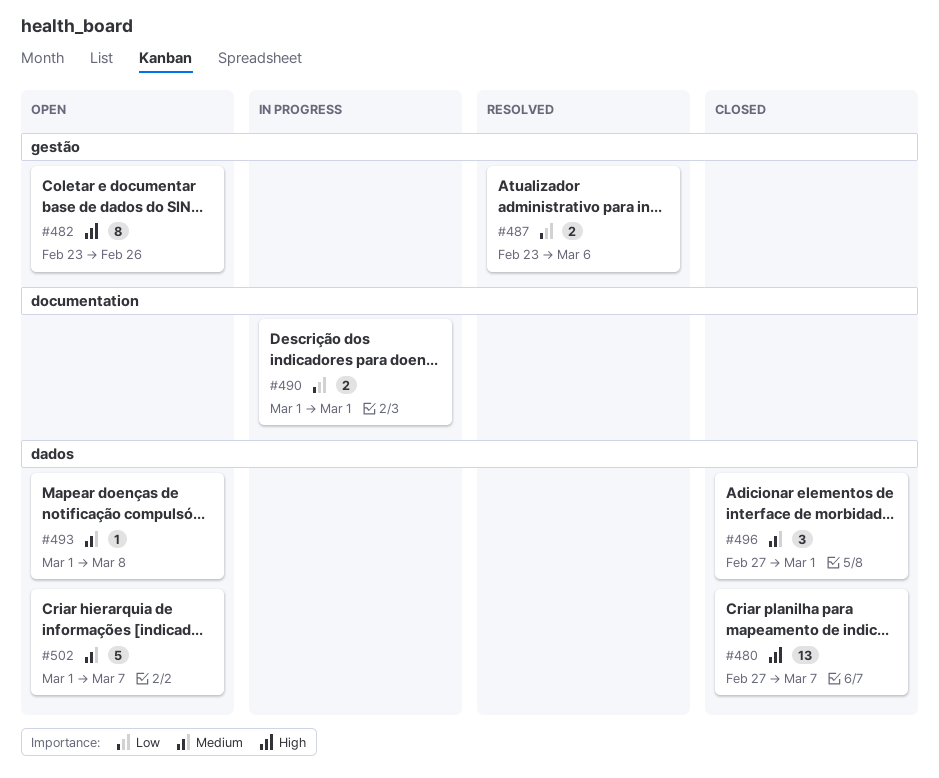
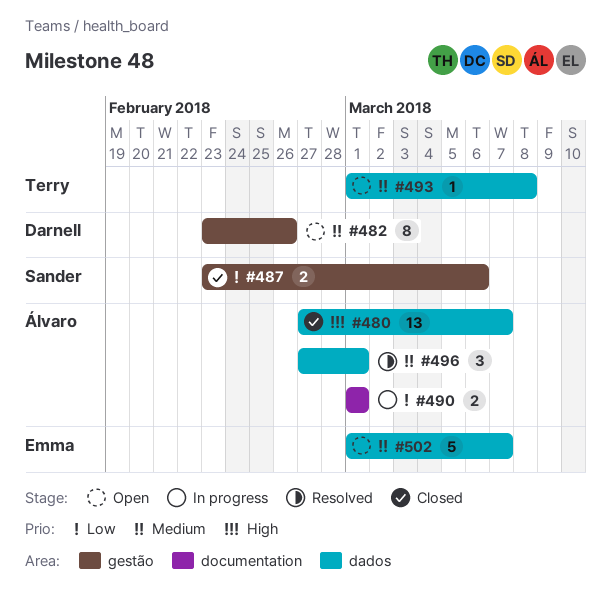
#482, priority: High -> Medium
#487, status: Resolved -> Closed
#496, status: Closed -> Resolved

